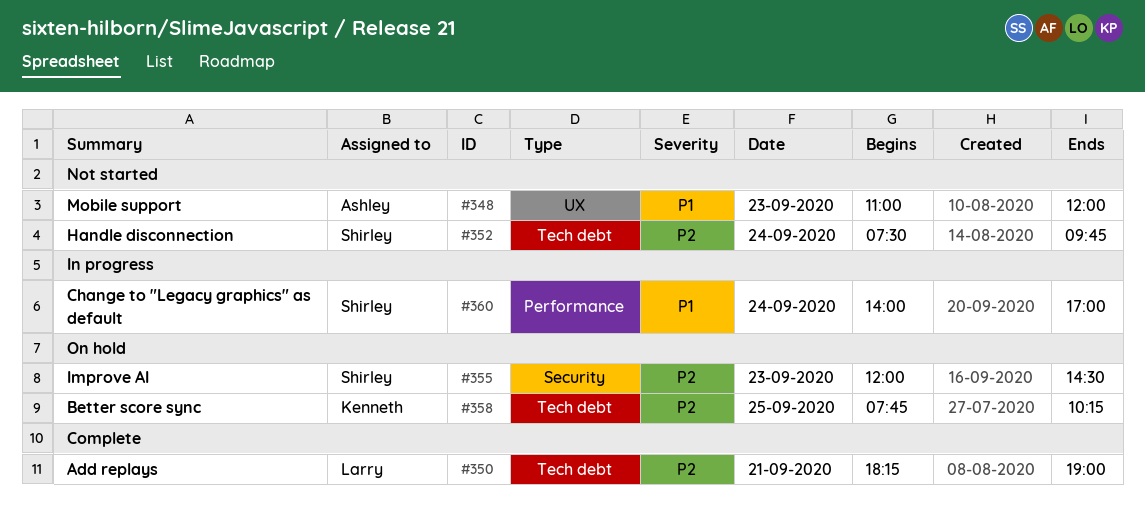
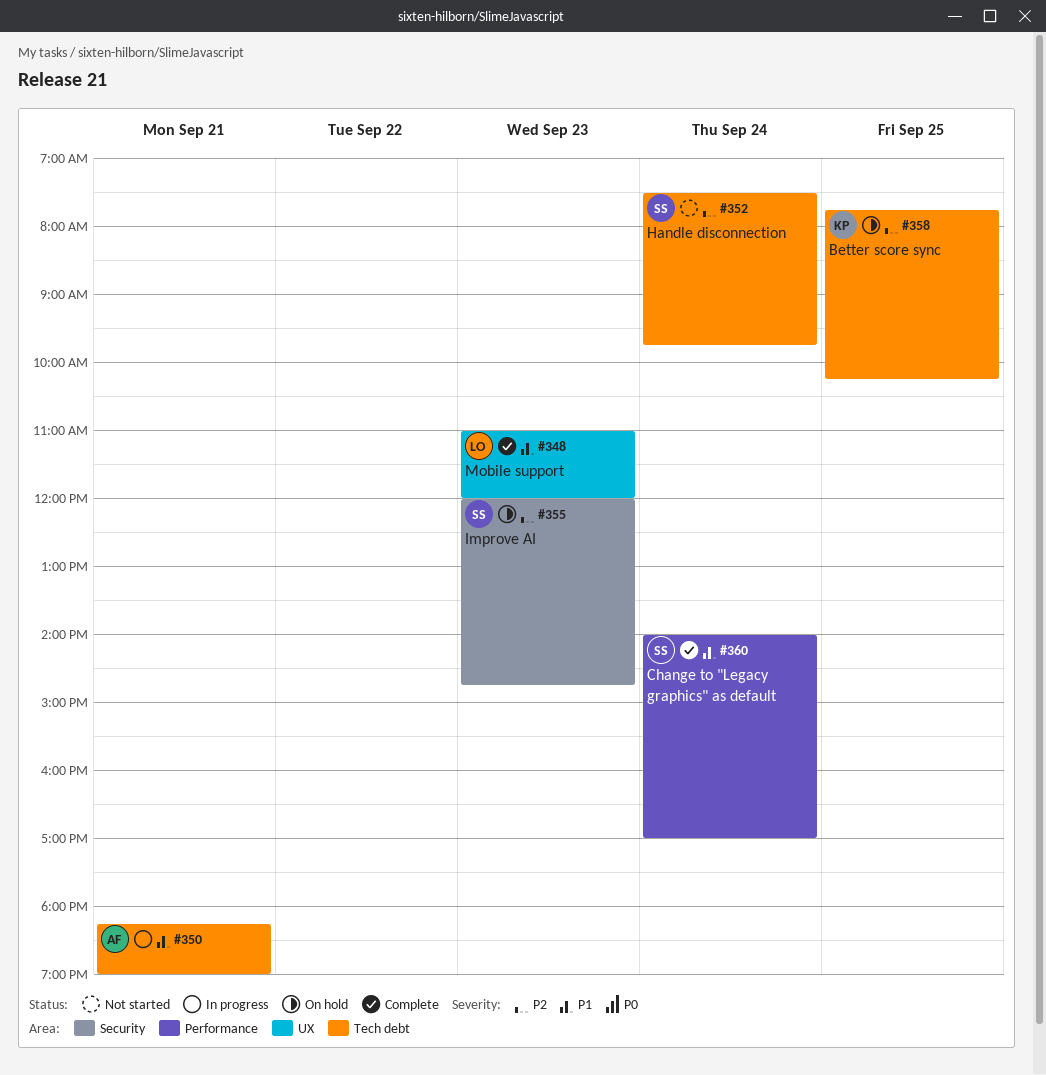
#348, status: Not started -> Complete
#348, owner: Ashley -> Larry
#350, status: Complete -> In progress
#350, owner: Larry -> Ashley
#350, priority: P2 -> P1
#355, ends: 14:30 -> 14:45
#360, status: In progress -> Complete

